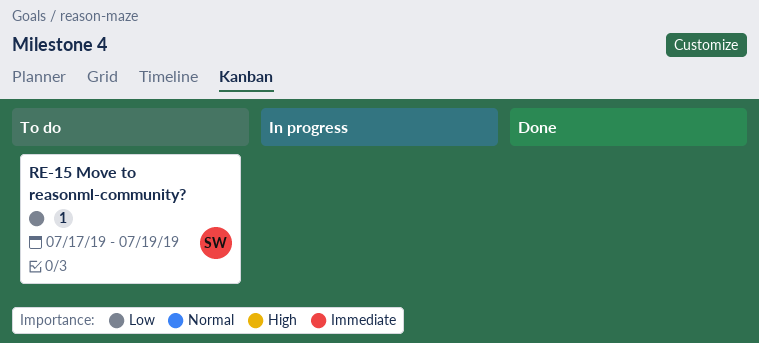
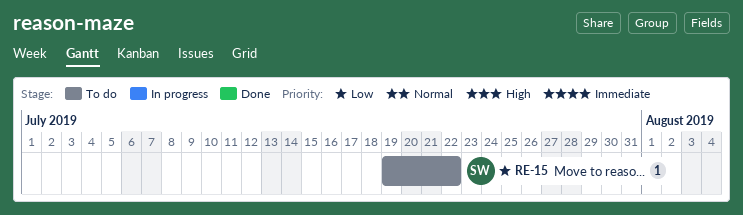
RE-15, start: Jul 17 -> Jul 19
RE-15, due: Jul 19 -> Jul 22

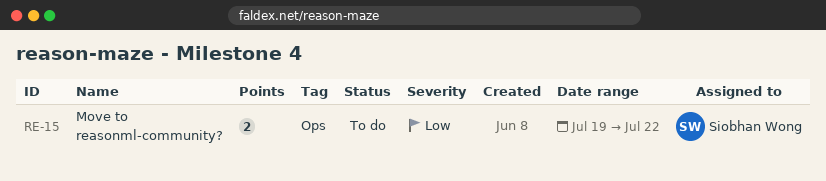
RE-15, estimate: 1 -> 2

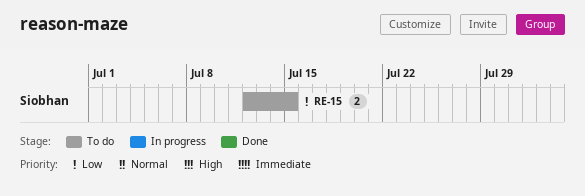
RE-15, start: Jul 19 -> Jul 12
RE-15, due: Jul 22 -> Jul 15

